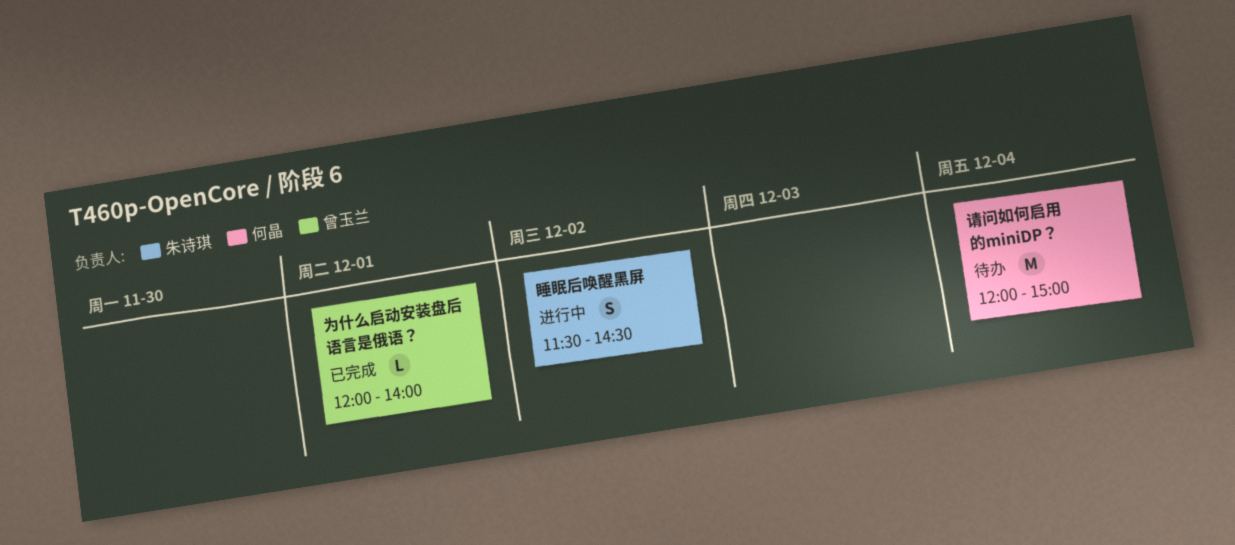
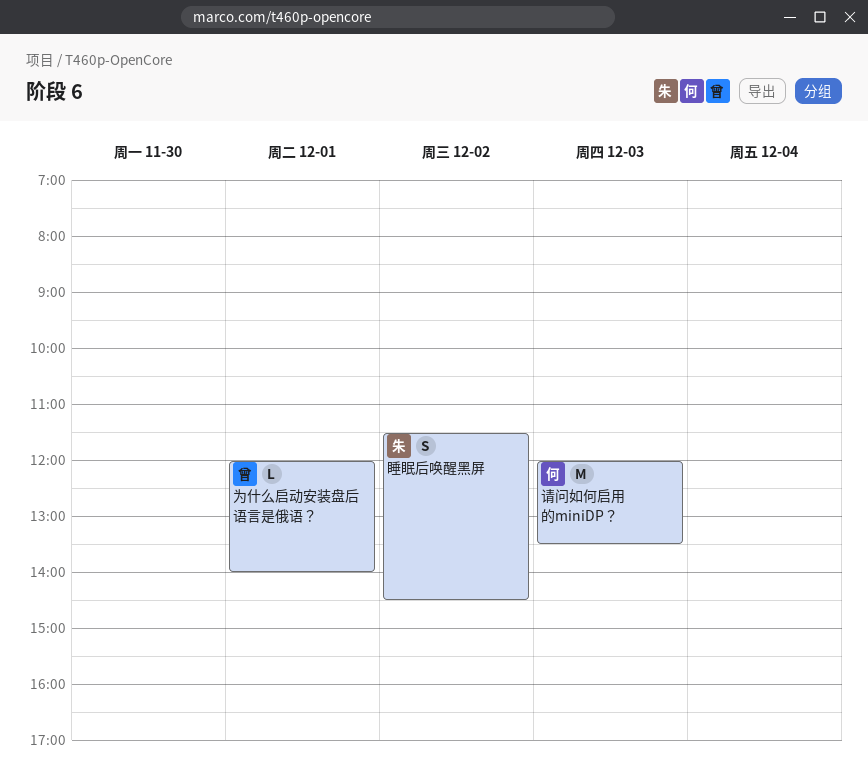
请问如何启用的miniDP？, day: Dec 4 -> Dec 3
请问如何启用的miniDP？, ends: 15:00 -> 13:30

